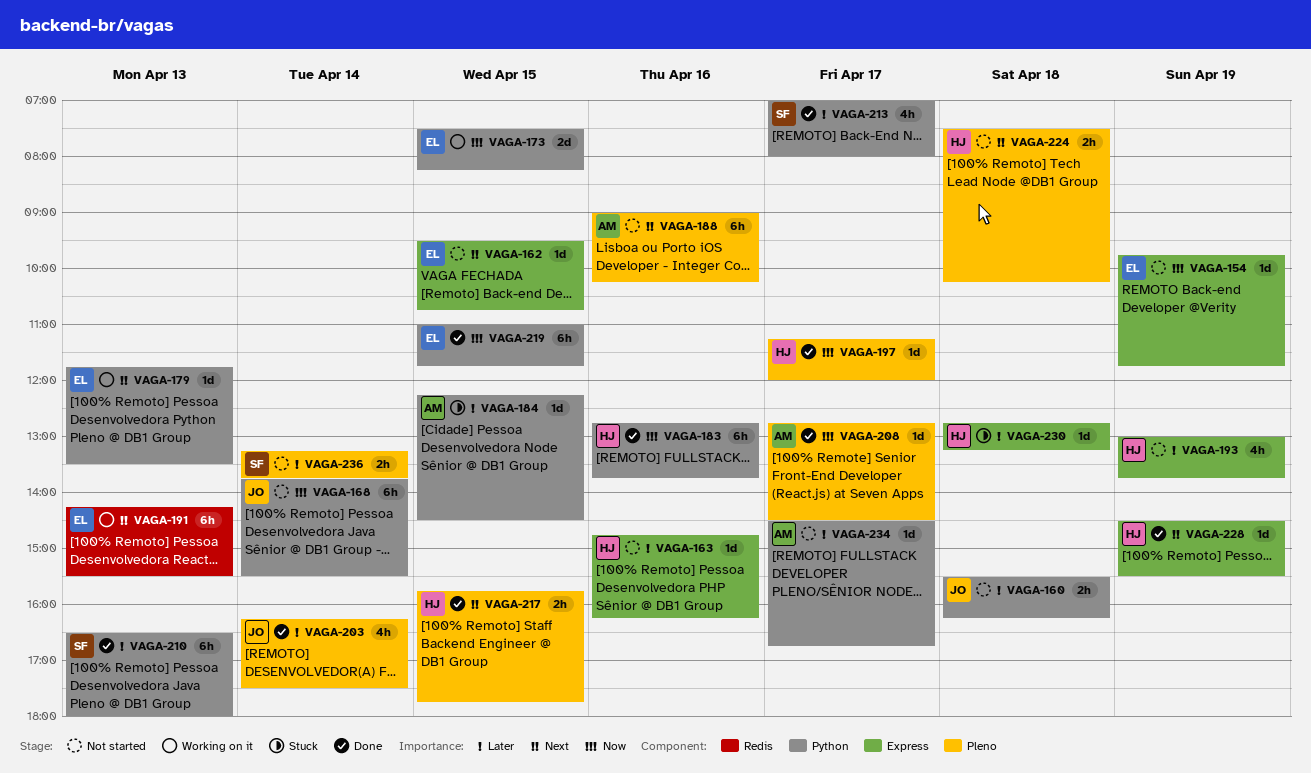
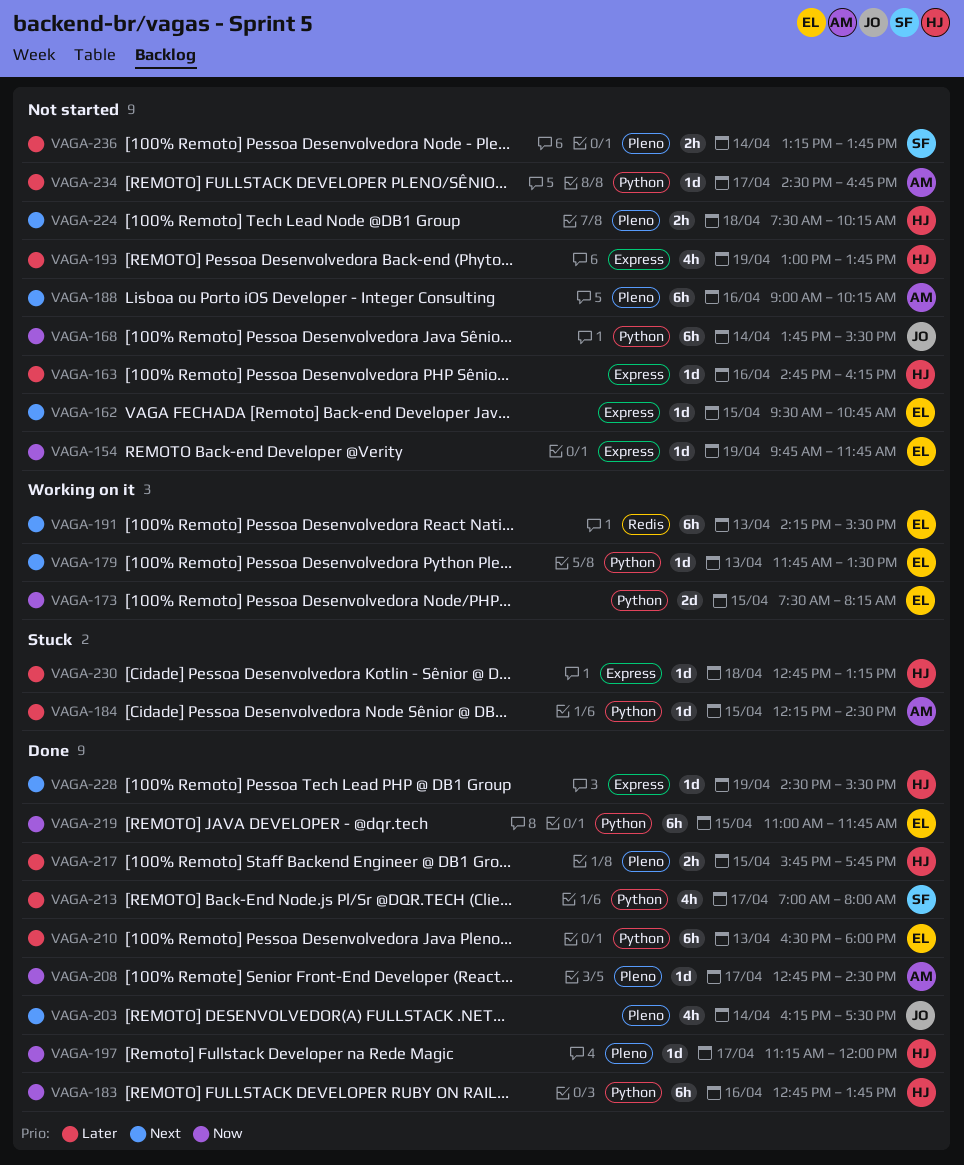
VAGA-160: present -> none
VAGA-203, priority: Later -> Next
VAGA-210, owner: SF -> EL
VAGA-217, priority: Next -> Later

